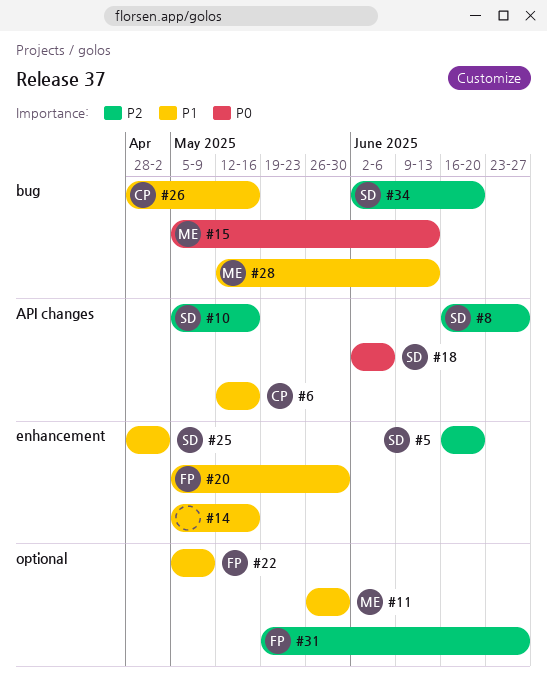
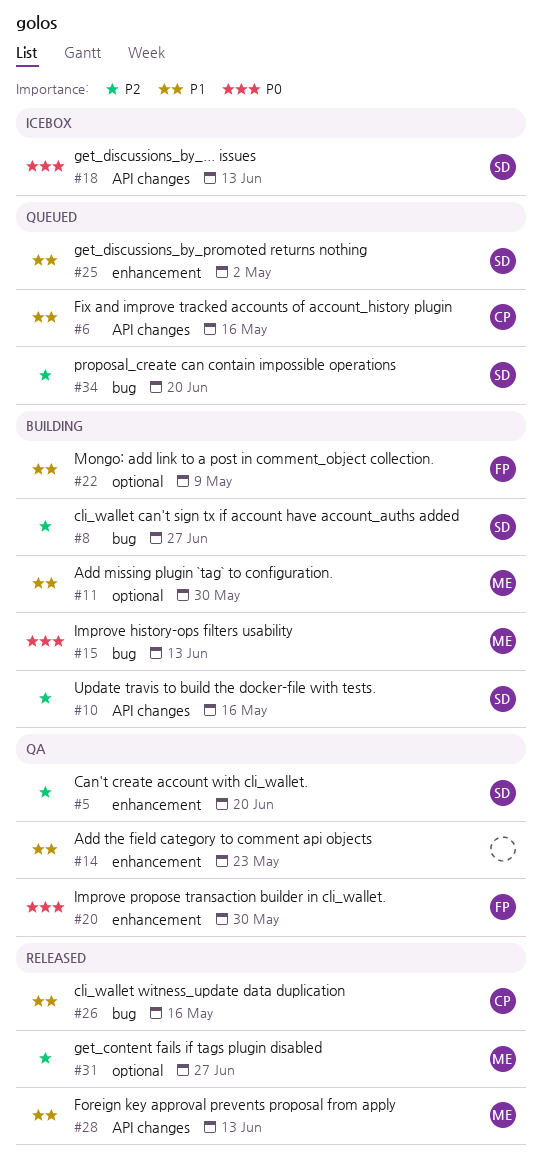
#8, label: API changes -> bug
#14, due: May 16 -> May 23
#18, due: Jun 6 -> Jun 13
#20, priority: P1 -> P0
#28, label: bug -> API changes
#31, owner: FP -> ME

